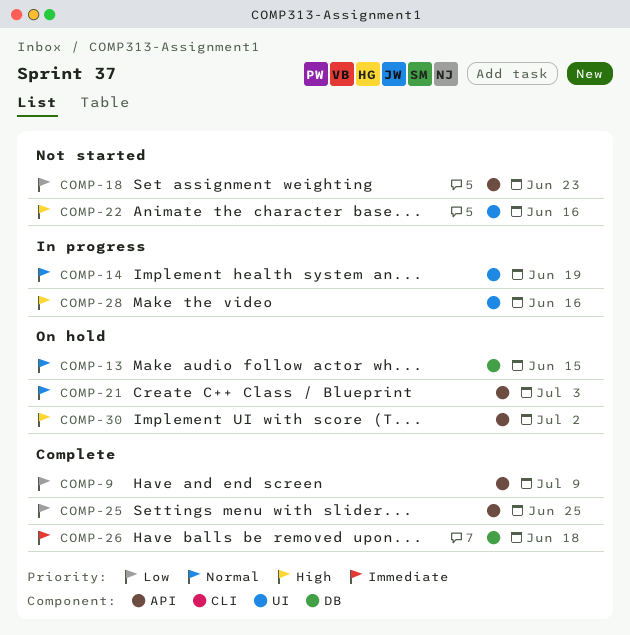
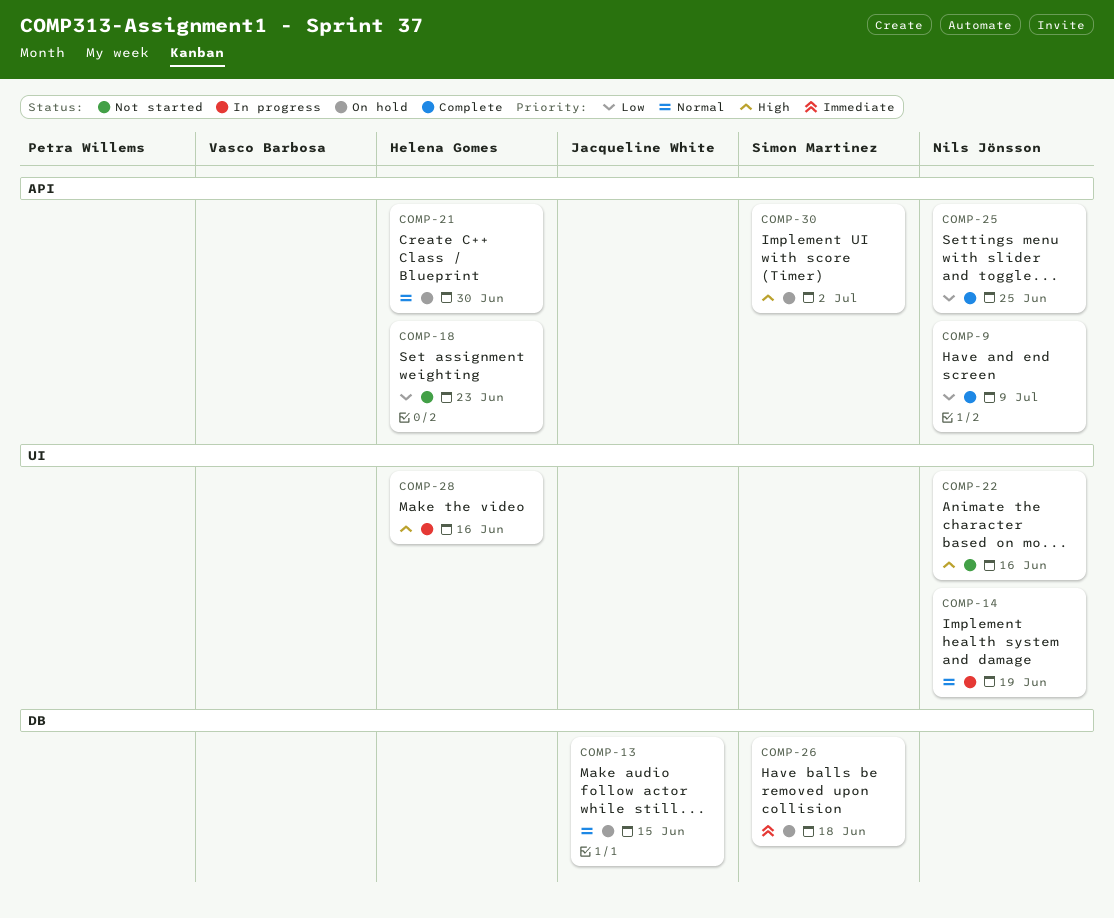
COMP-21, due: Jul 3 -> Jun 30
COMP-26, status: Complete -> On hold

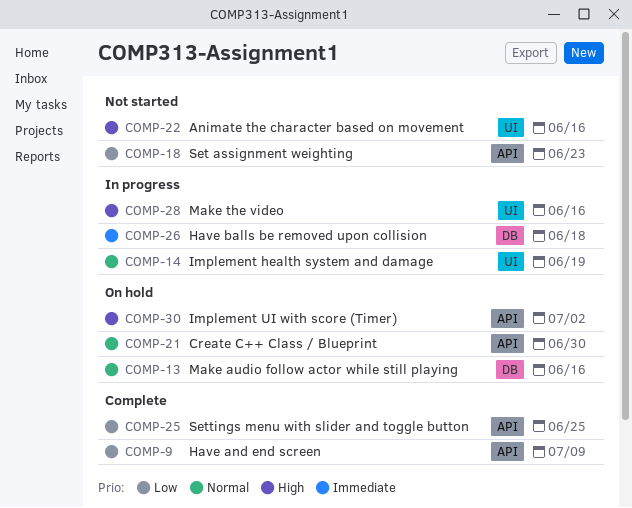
COMP-13, due: Jun 15 -> Jun 16
COMP-26, status: On hold -> In progress

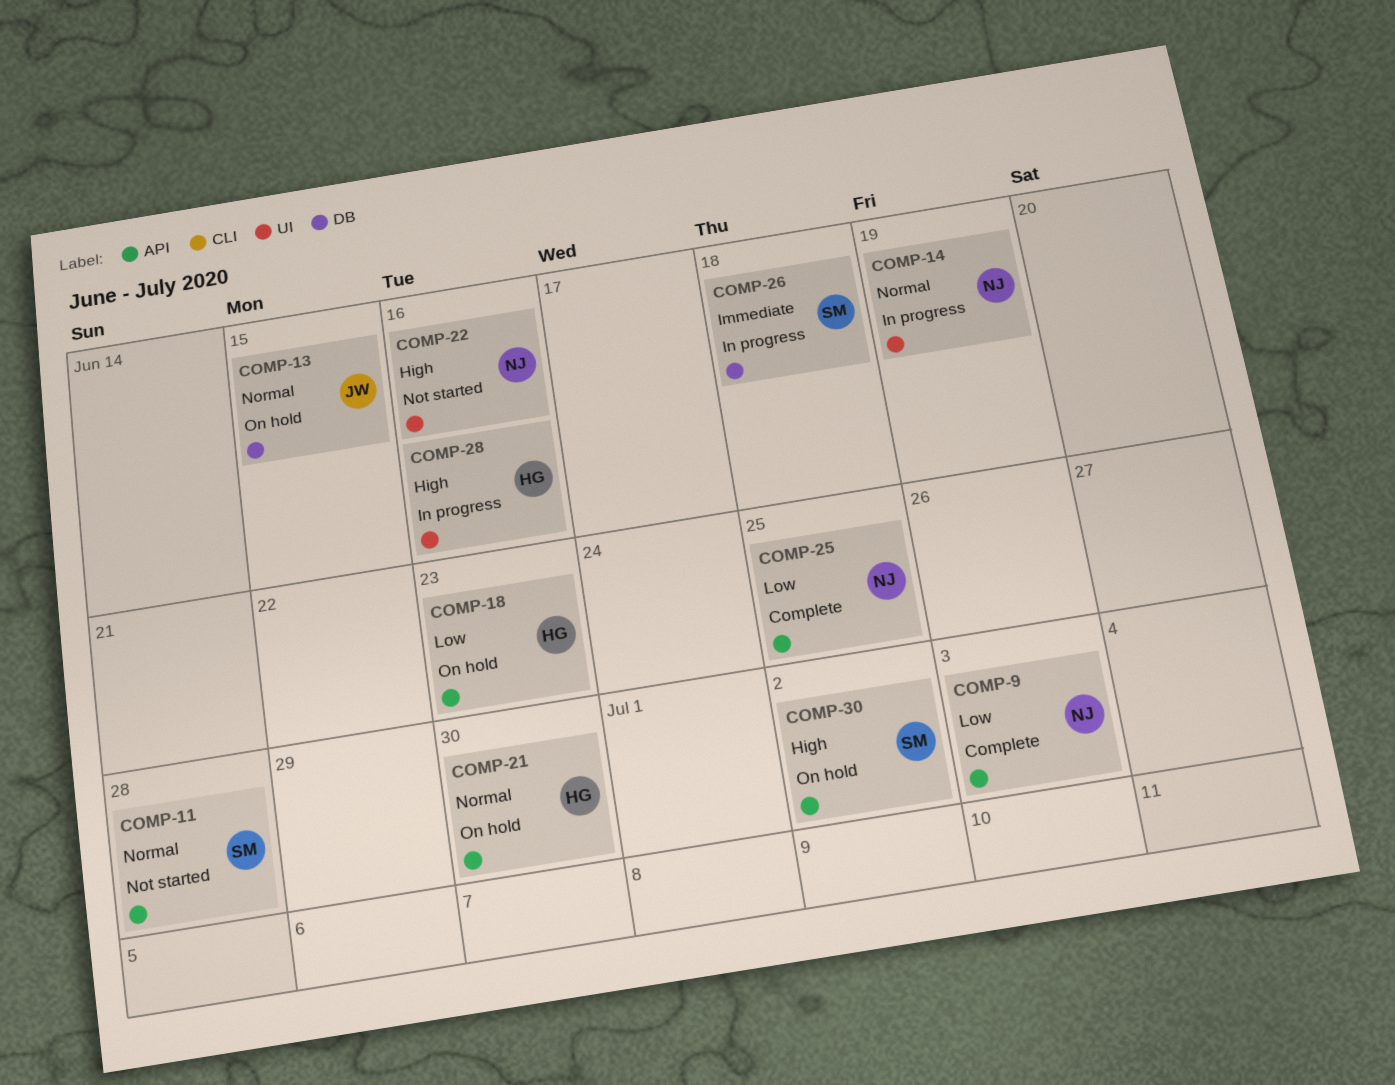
COMP-9, due: Jul 9 -> Jul 3
COMP-11: none -> present
COMP-13, due: Jun 16 -> Jun 15
COMP-18, status: Not started -> On hold

